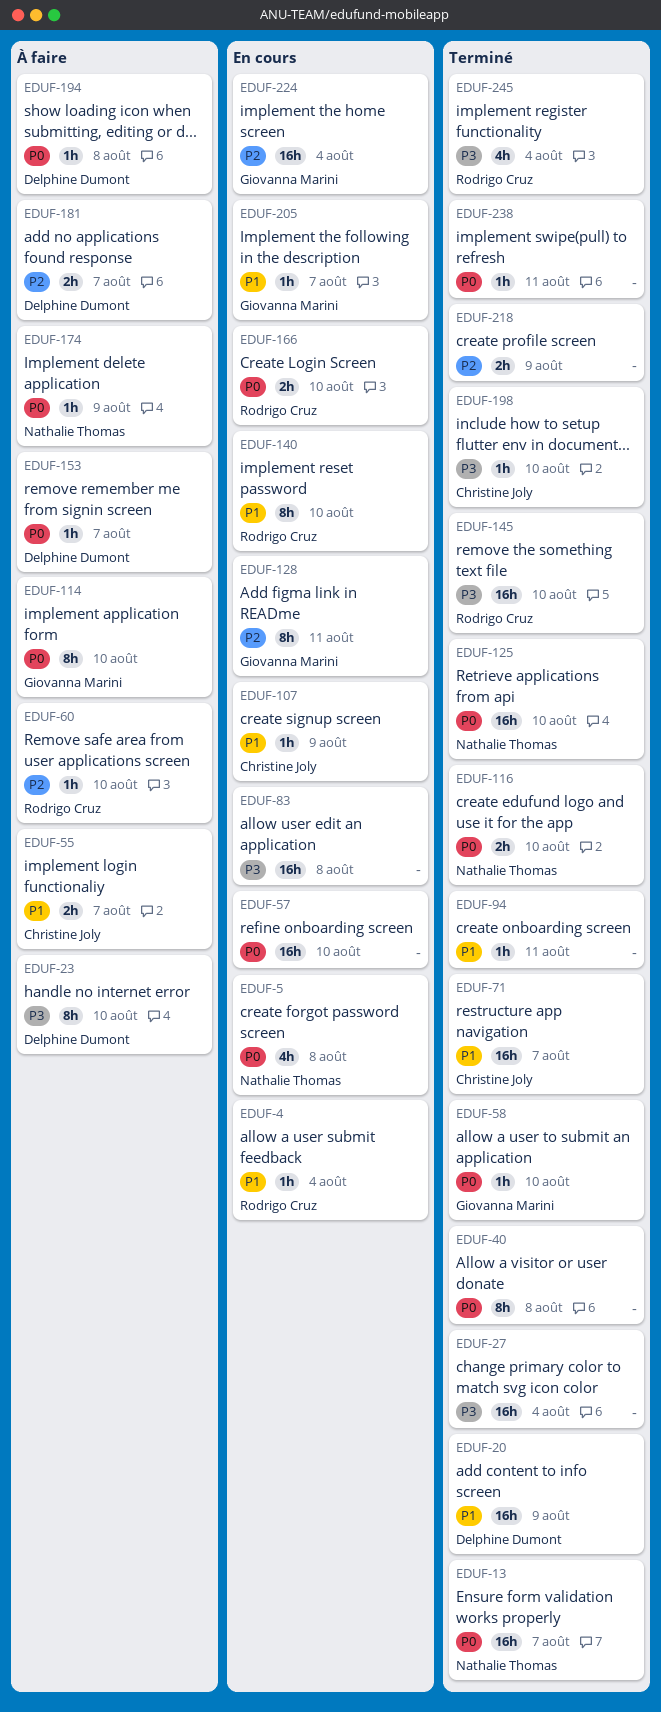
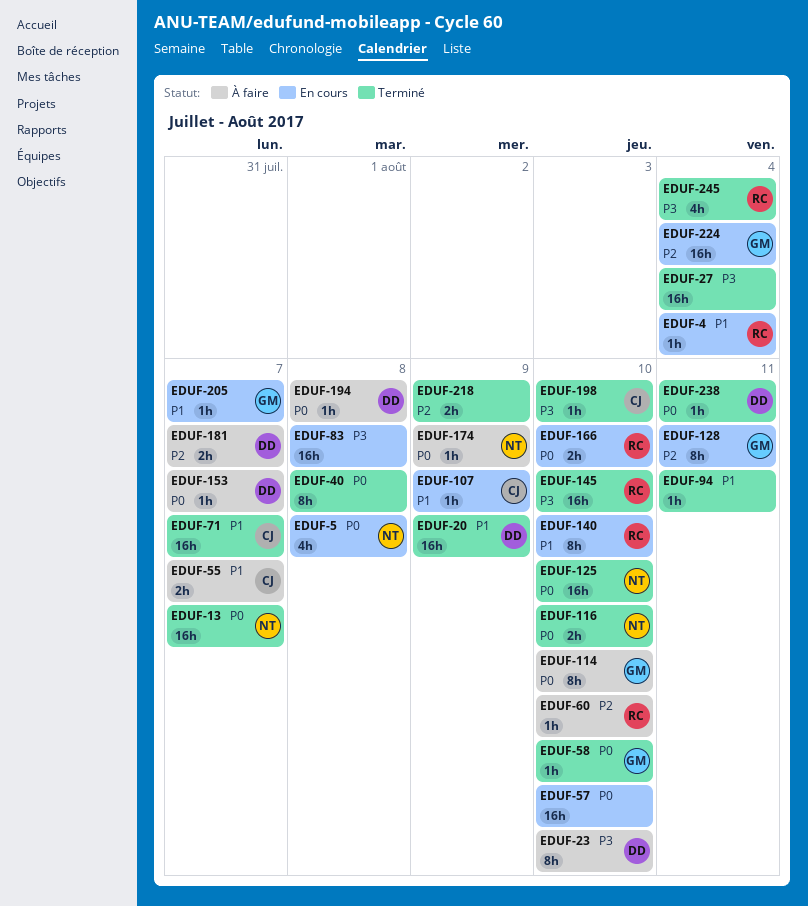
EDUF-238, owner: none -> Delphine Dumont

